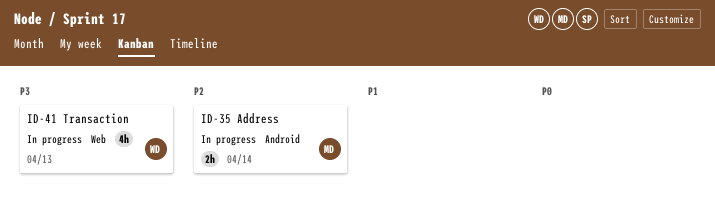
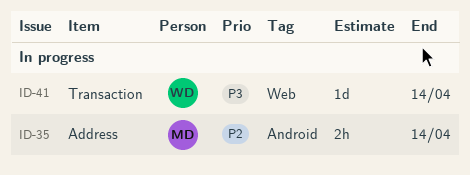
ID-41, estimate: 4h -> 1d
ID-41, due: Apr 13 -> Apr 14

